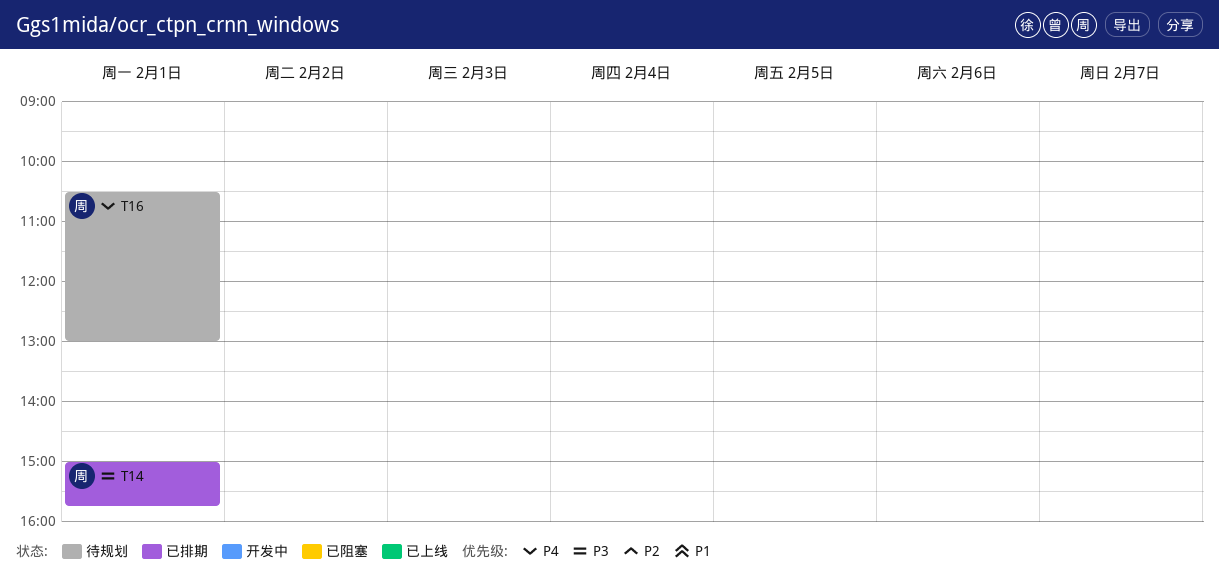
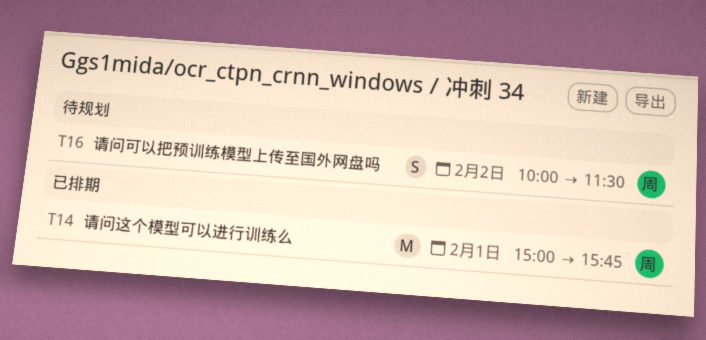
T16, day: Feb 1 -> Feb 2
T16, begins: 10:30 -> 10:00
T16, ends: 13:00 -> 11:30

